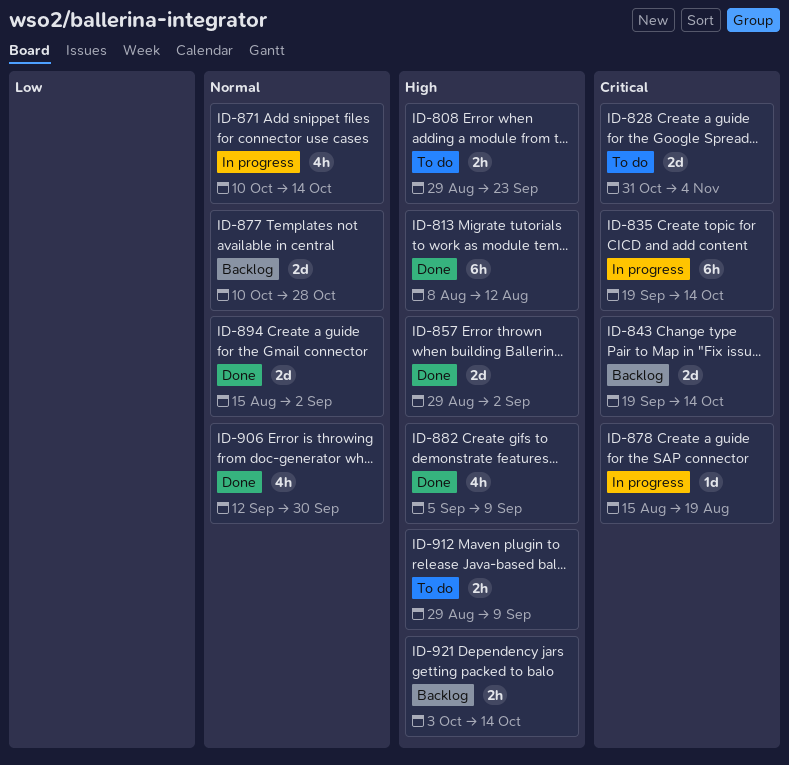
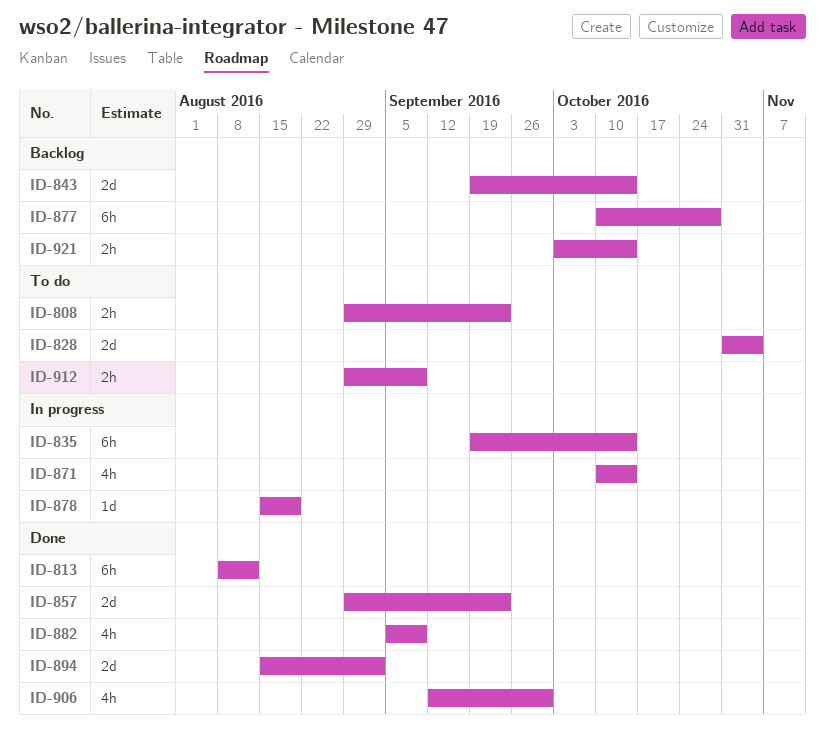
ID-857, due: Sep 2 -> Sep 23
ID-877, estimate: 2d -> 6h

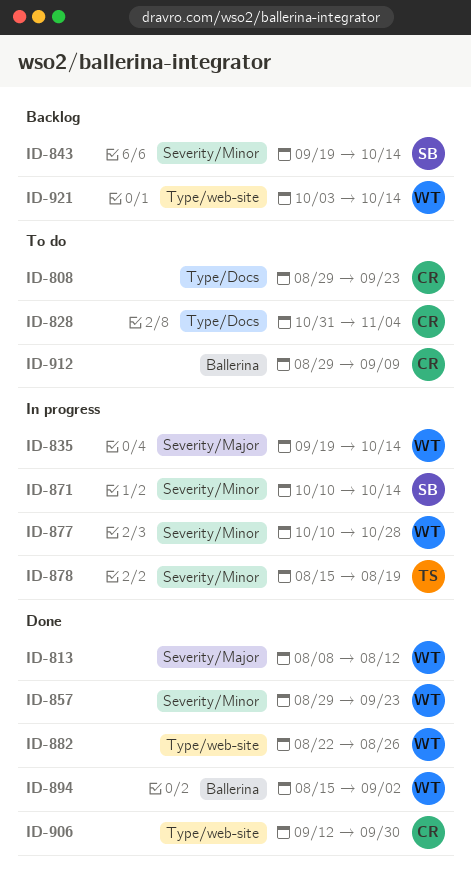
ID-877, status: Backlog -> In progress
ID-882, start: Sep 5 -> Aug 22
ID-882, due: Sep 9 -> Aug 26

